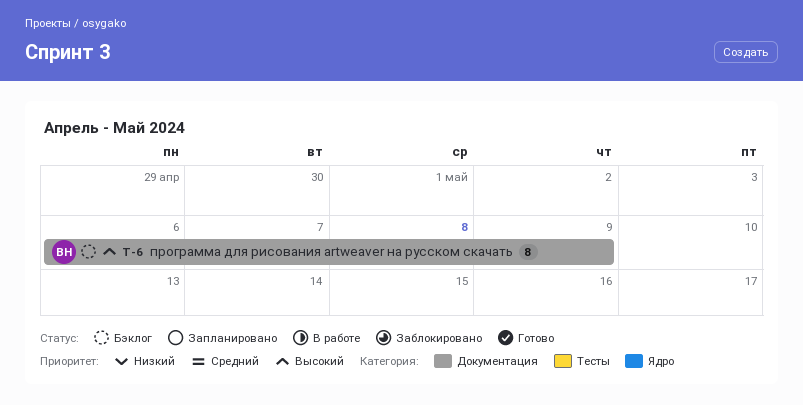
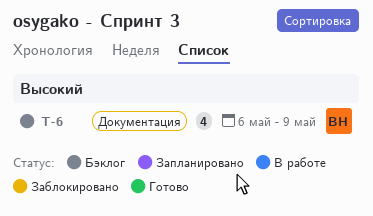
T-6, estimate: 8 -> 4

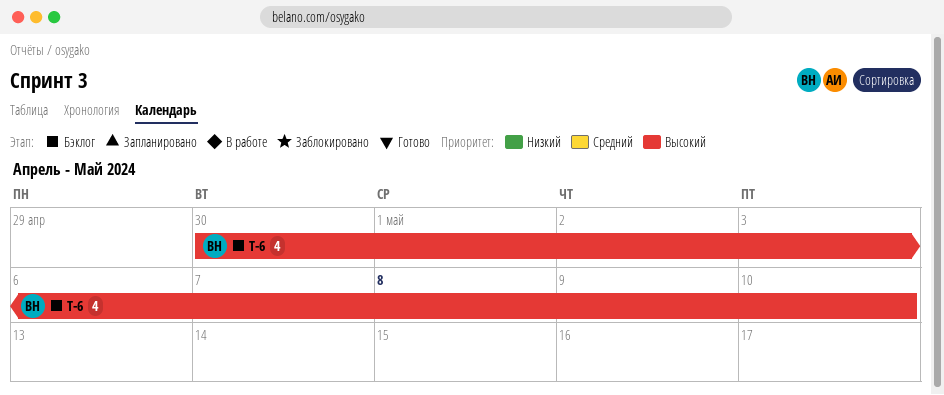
T-6, start: May 6 -> Apr 30
T-6, due: May 9 -> May 10

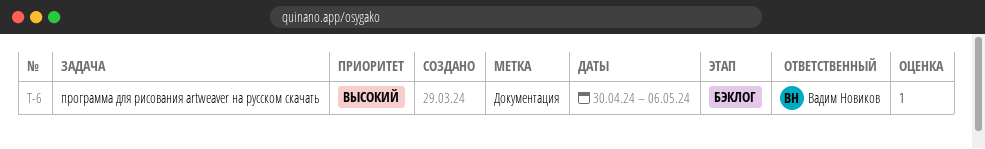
T-6, estimate: 4 -> 1
T-6, due: May 10 -> May 6

